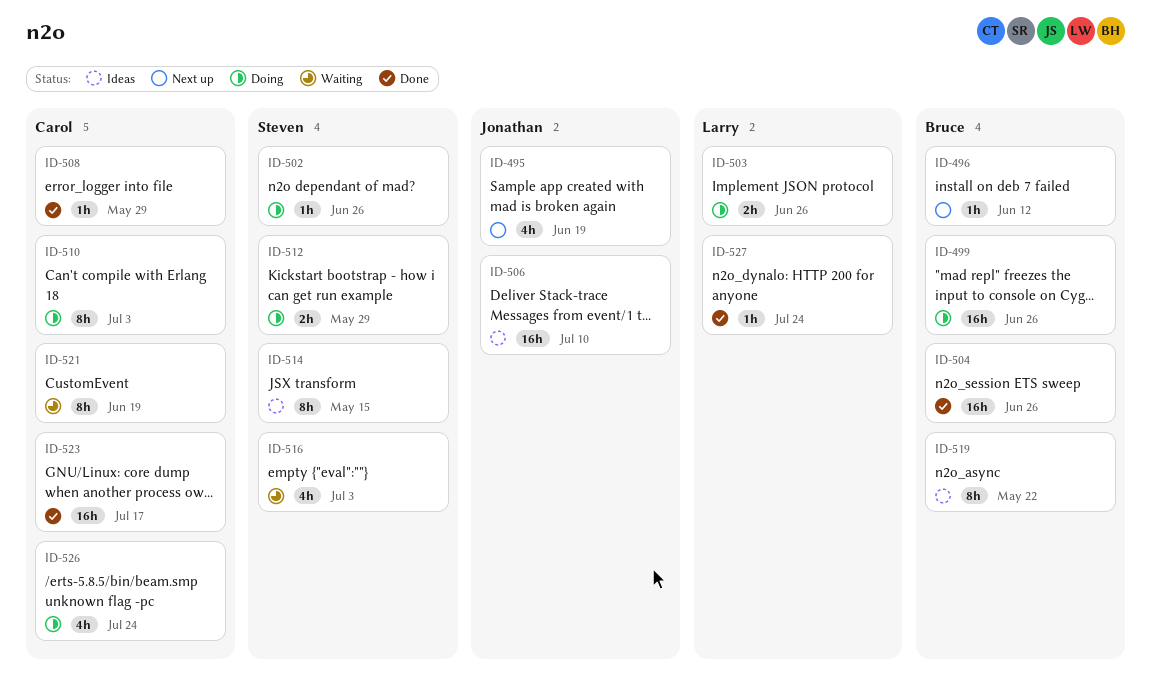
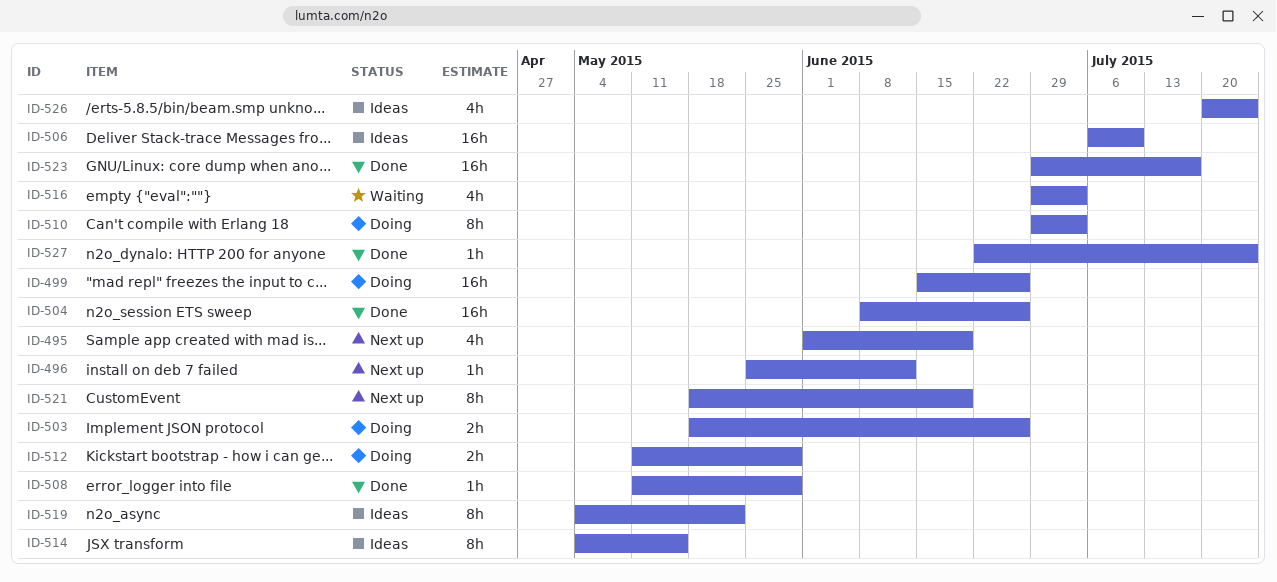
ID-502: present -> none
ID-521, status: Waiting -> Next up
ID-526, status: Doing -> Ideas

